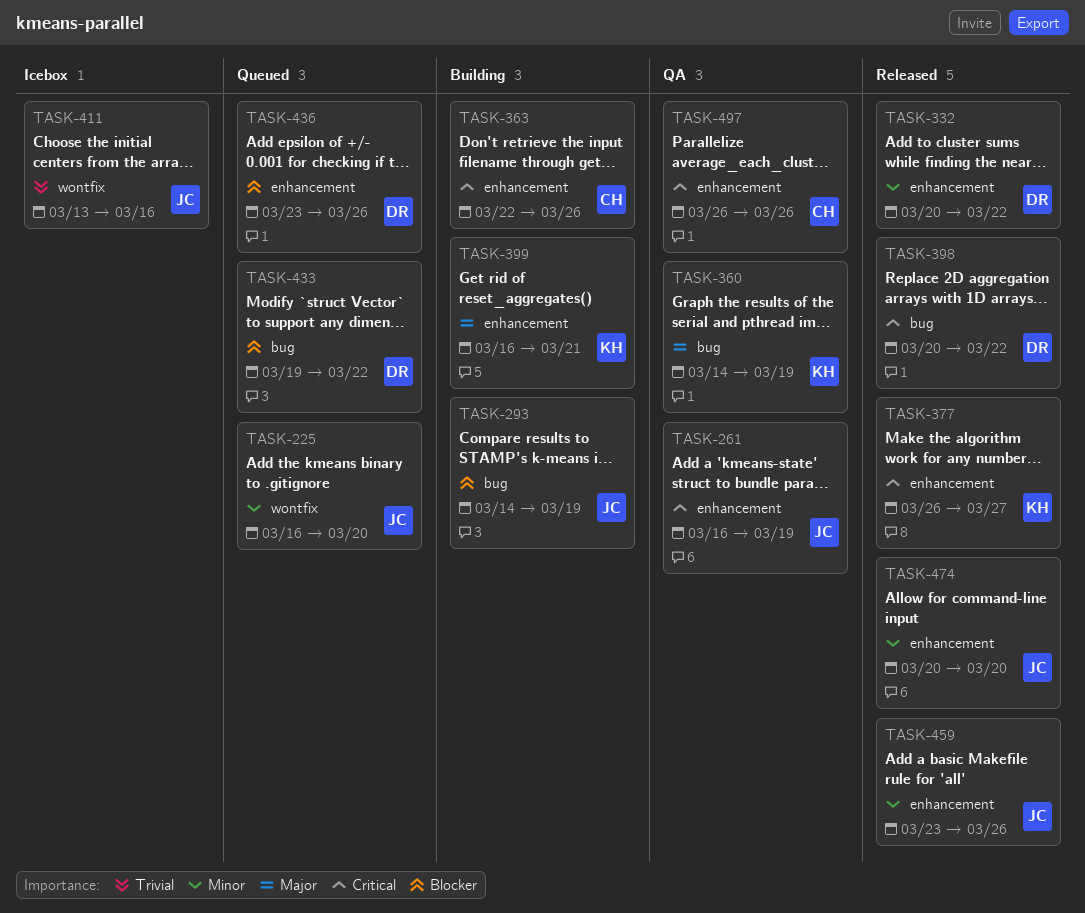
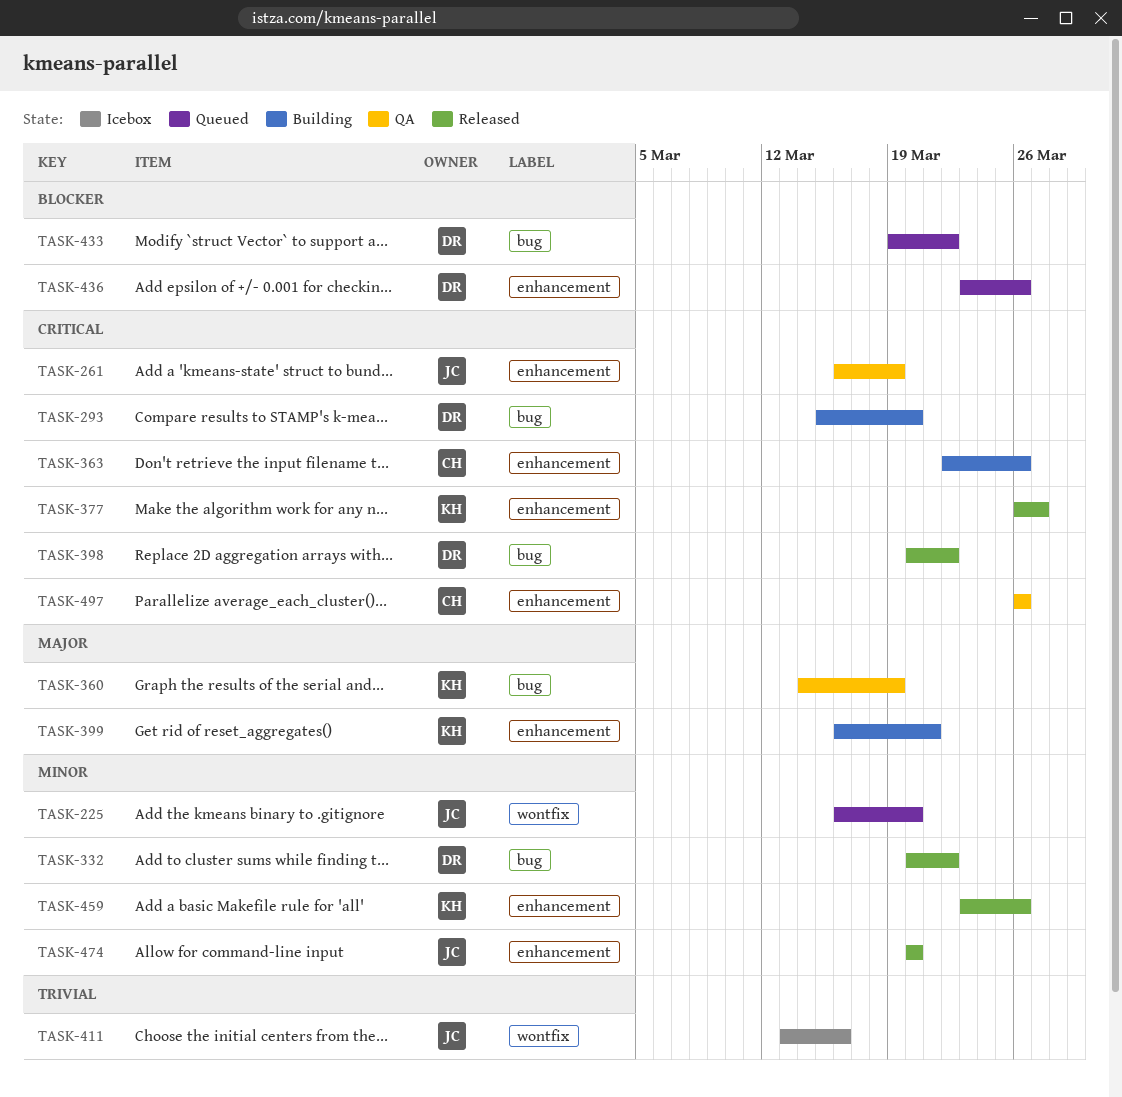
TASK-293, owner: JC -> DR
TASK-293, priority: Blocker -> Critical
TASK-293, start: Mar 14 -> Mar 15
TASK-293, due: Mar 19 -> Mar 20
TASK-332, label: enhancement -> bug
TASK-459, owner: JC -> KH

